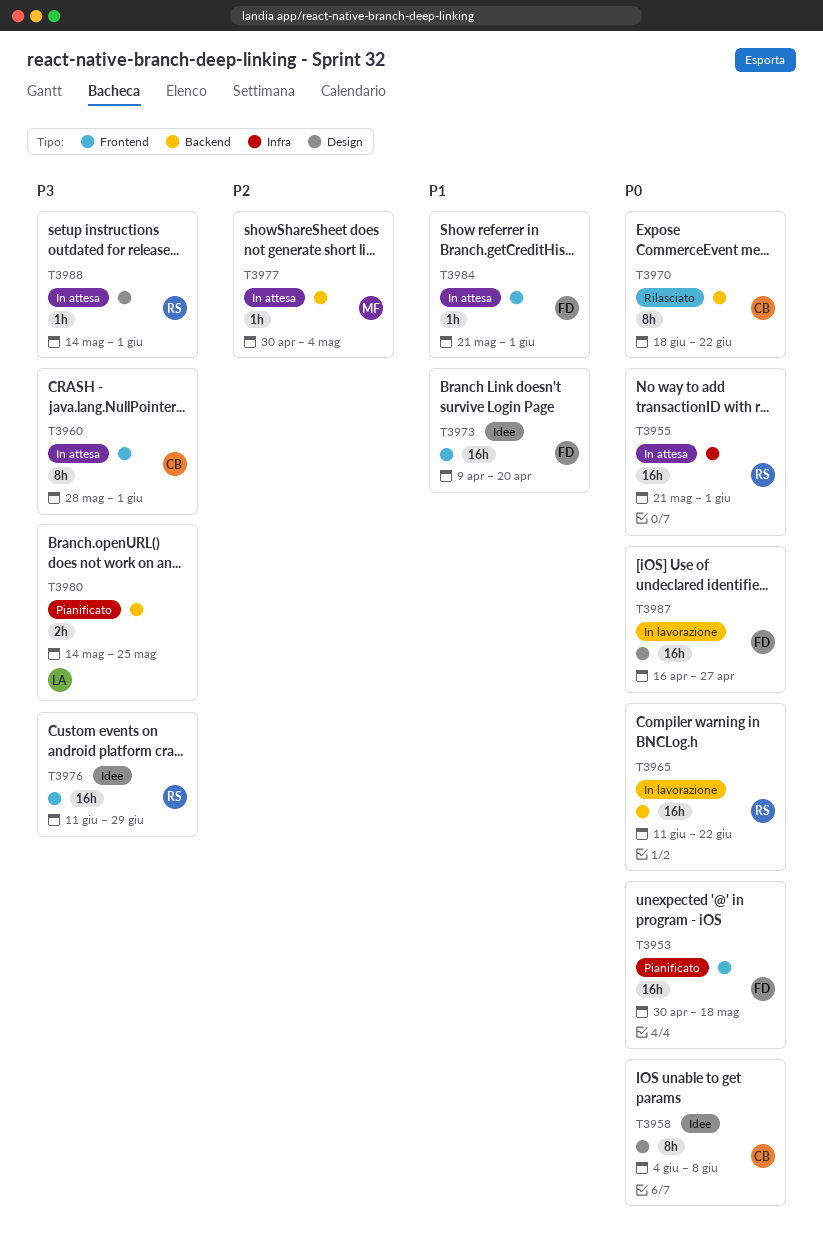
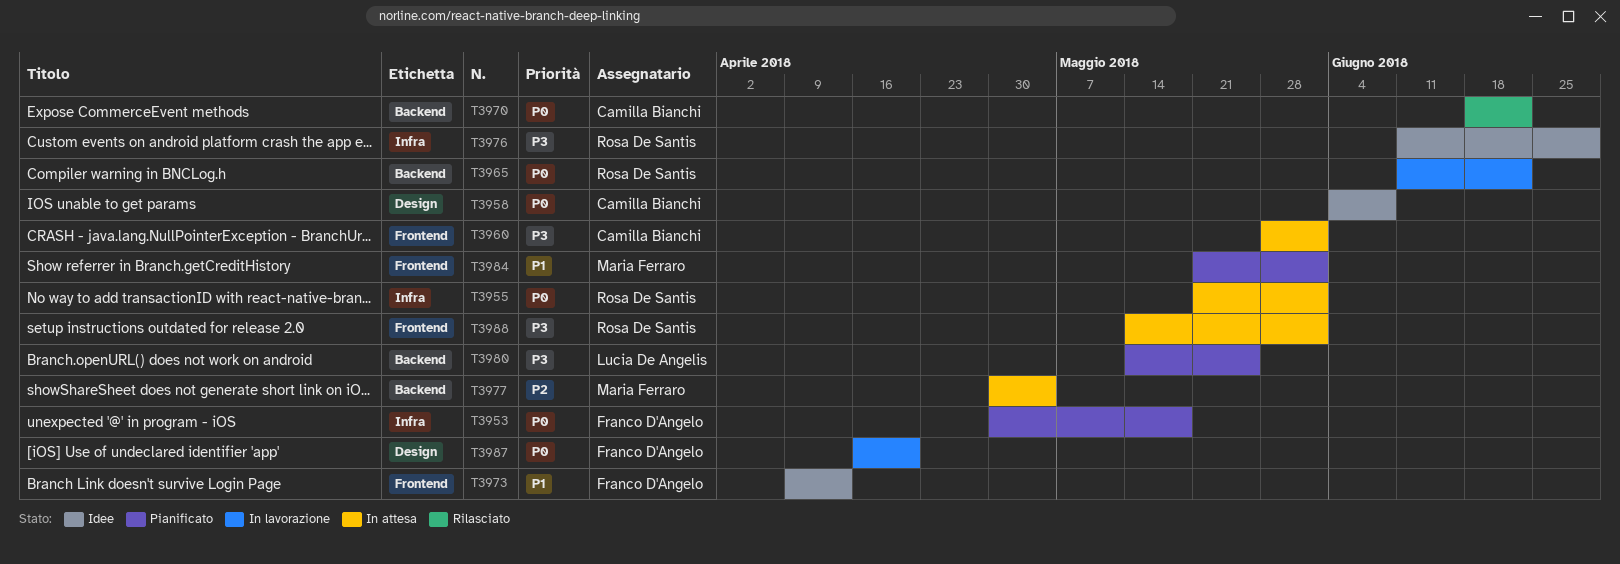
T3953, label: Frontend -> Infra
T3973, due: Apr 20 -> Apr 13
T3976, label: Frontend -> Infra
T3984, status: In attesa -> Pianificato
T3984, owner: Franco D'Angelo -> Maria Ferraro
T3987, due: Apr 27 -> Apr 20
T3988, label: Design -> Frontend

